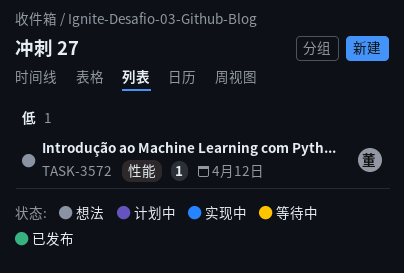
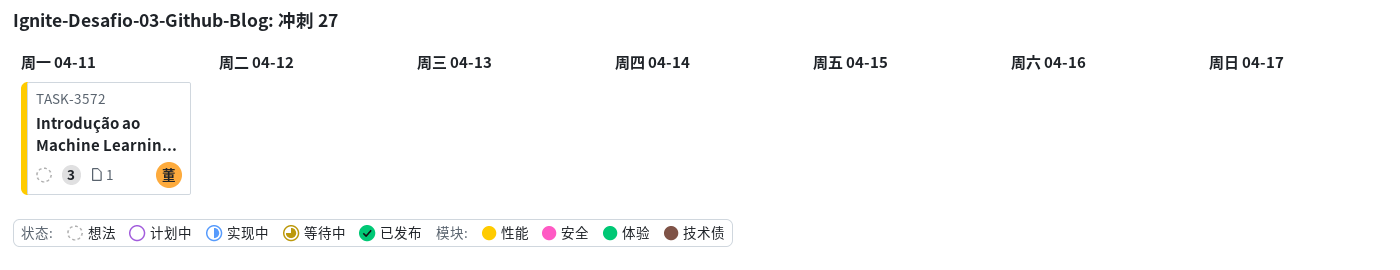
TASK-3572, estimate: 1 -> 3
TASK-3572, due: Apr 12 -> Apr 11

